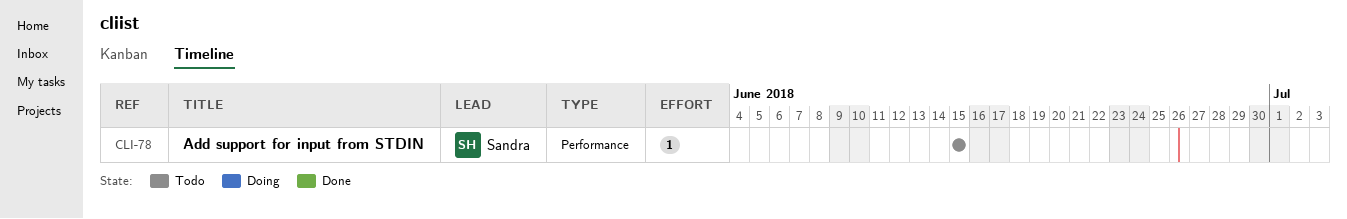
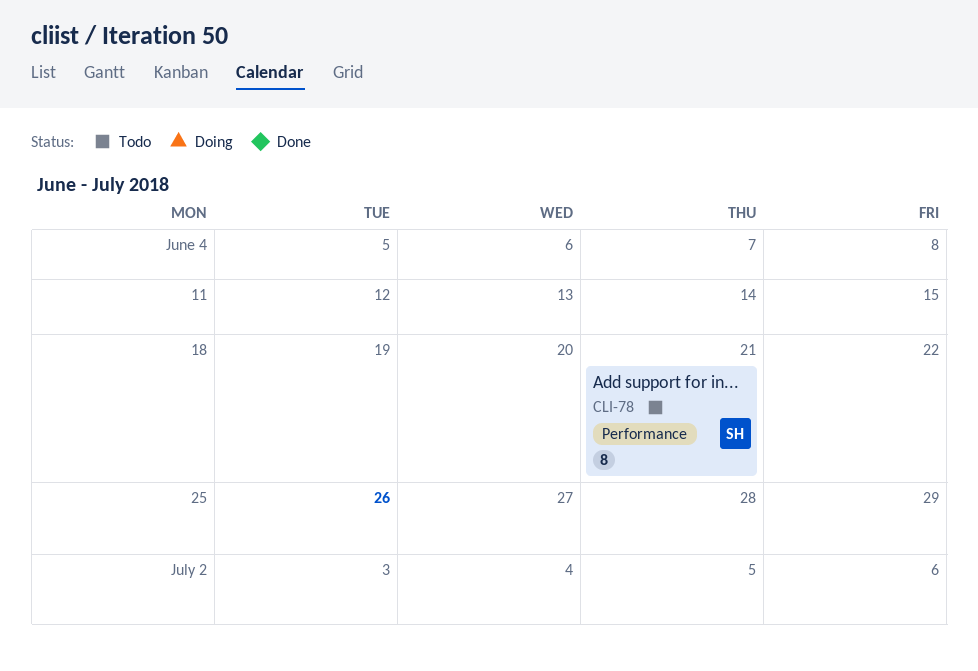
CLI-78, estimate: 1 -> 8
CLI-78, due: Jun 15 -> Jun 21

